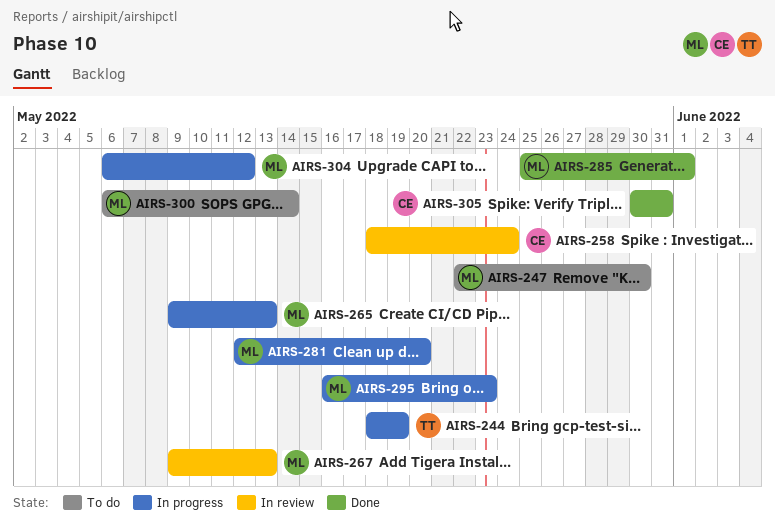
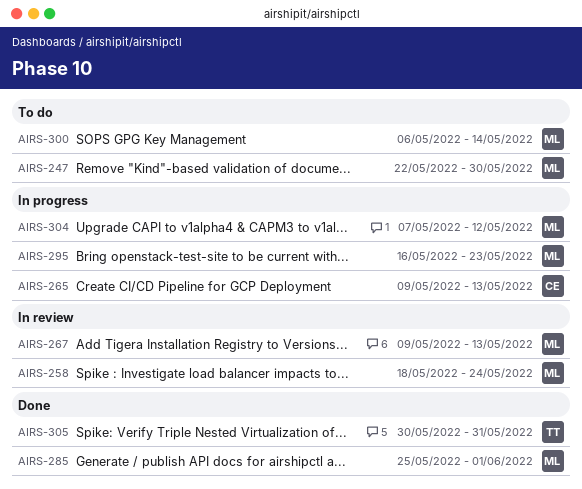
AIRS-244: present -> none
AIRS-258, owner: CE -> ML
AIRS-265, owner: ML -> CE
AIRS-281: present -> none
AIRS-304, start: May 6 -> May 7
AIRS-305, owner: CE -> TT

